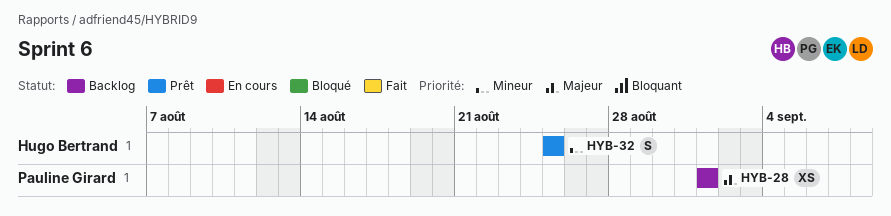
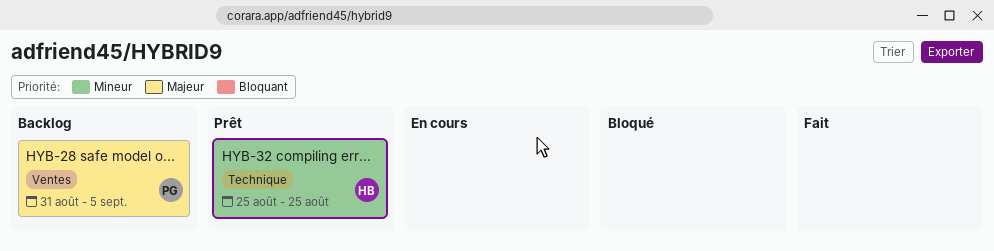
HYB-28, start: Sep 1 -> Aug 31
HYB-28, due: Sep 1 -> Sep 5

